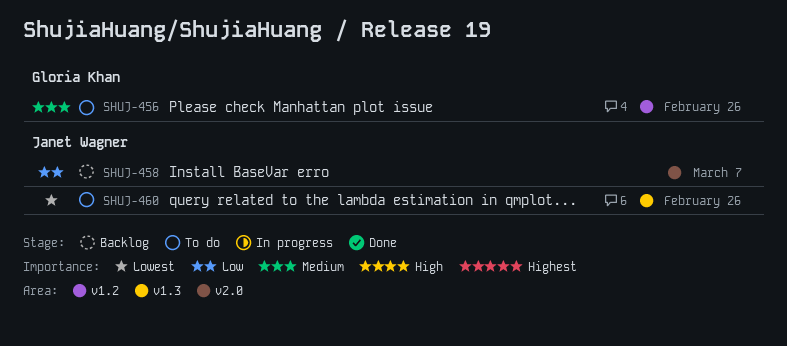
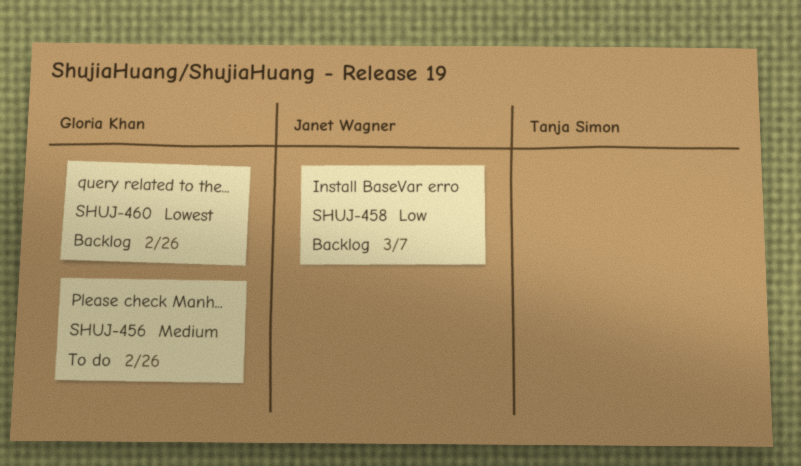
SHUJ-460, status: To do -> Backlog
SHUJ-460, owner: Janet Wagner -> Gloria Khan

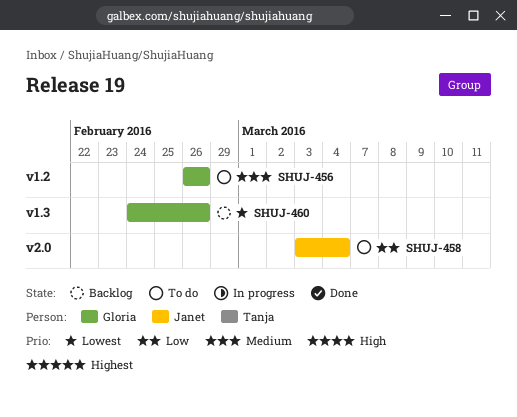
SHUJ-458, status: Backlog -> To do
SHUJ-458, due: Mar 7 -> Mar 4

